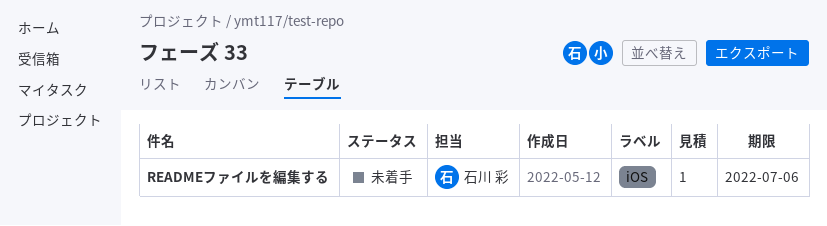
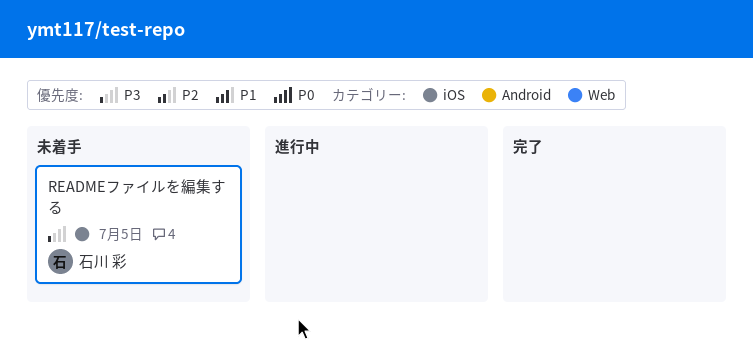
READMEファイルを編集する, due: Jul 6 -> Jul 5

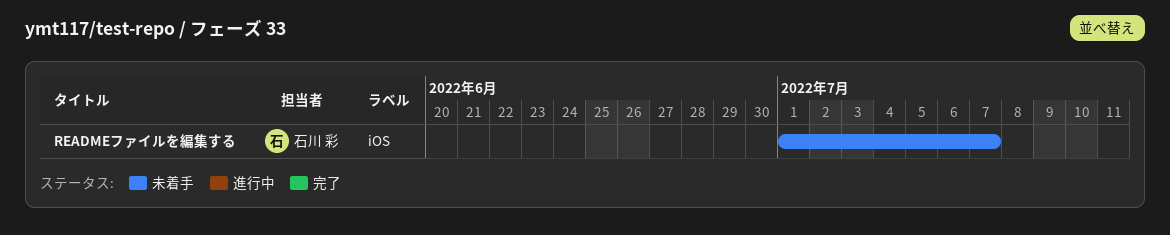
READMEファイルを編集する, due: Jul 5 -> Jul 7

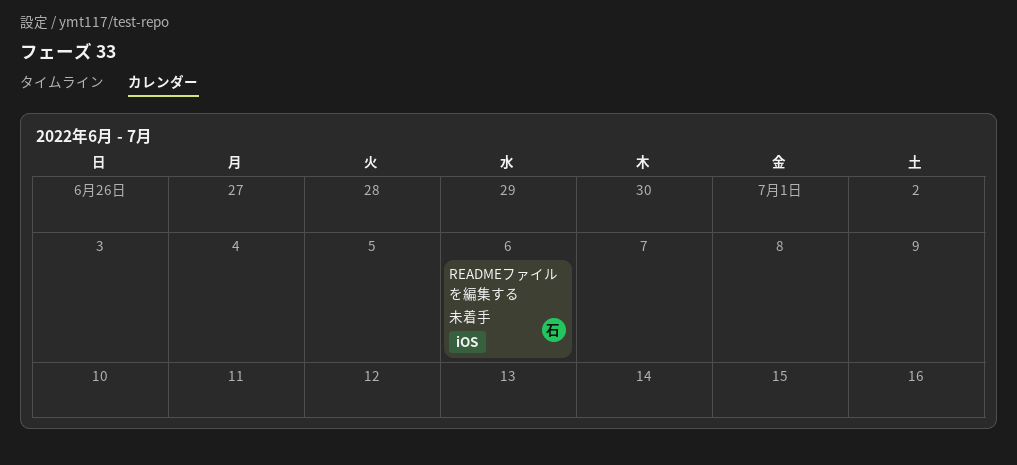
READMEファイルを編集する, due: Jul 7 -> Jul 6

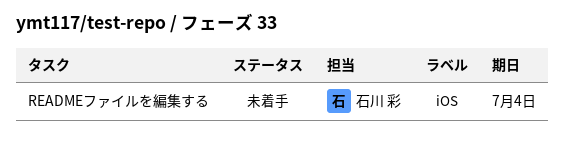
READMEファイルを編集する, due: Jul 6 -> Jul 4

